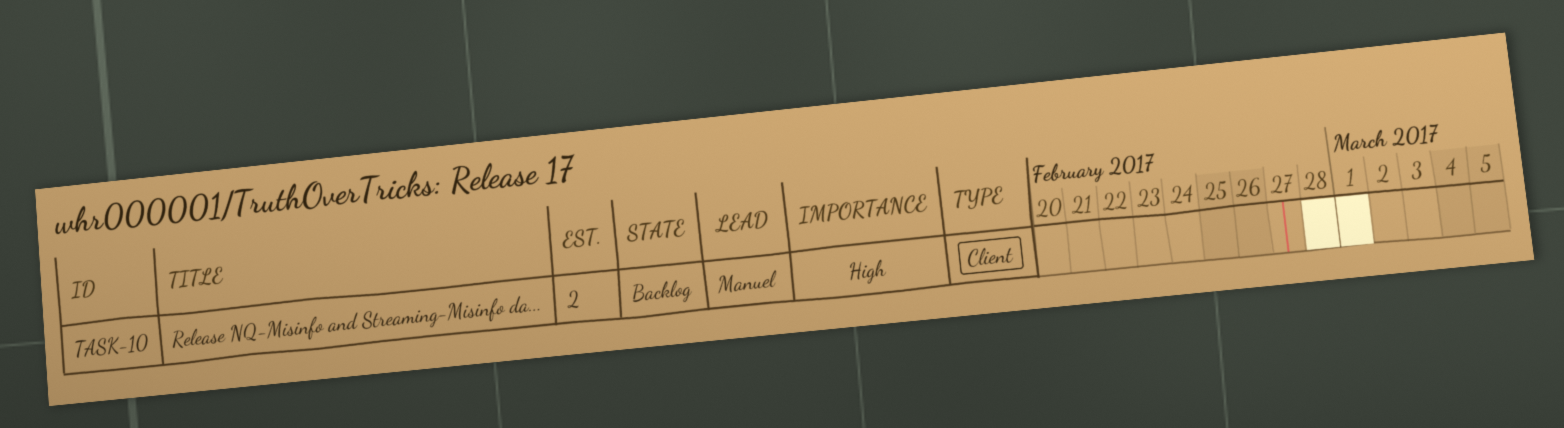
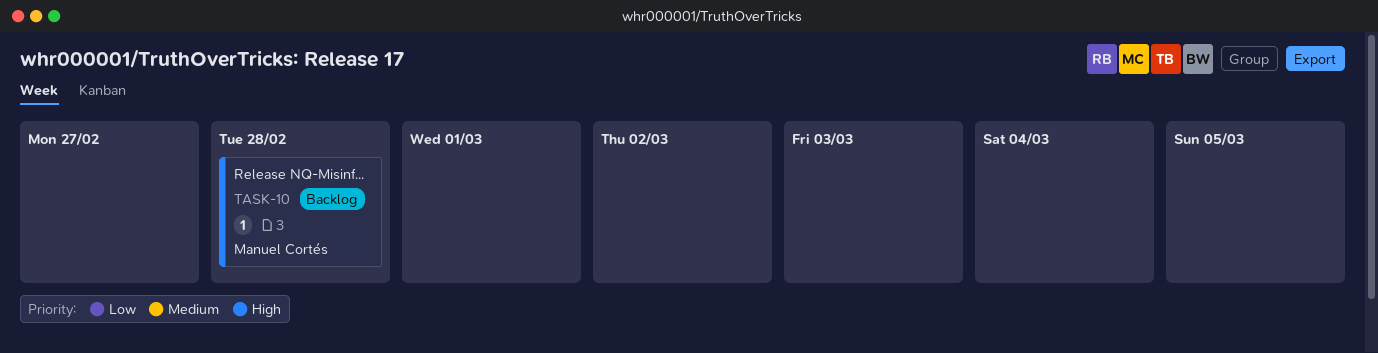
TASK-10, estimate: 2 -> 1
TASK-10, due: Mar 1 -> Feb 28

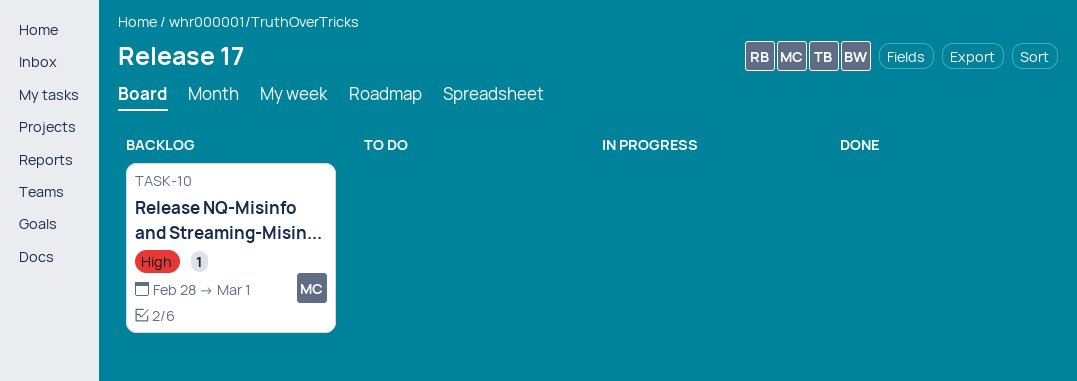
TASK-10, due: Feb 28 -> Mar 1

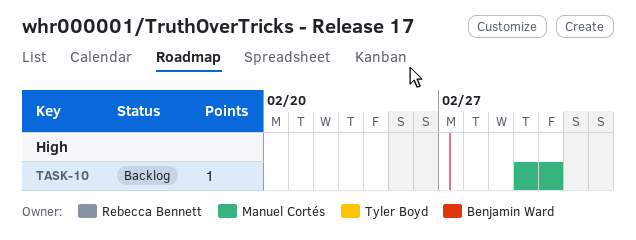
TASK-10, start: Feb 28 -> Mar 2
TASK-10, due: Mar 1 -> Mar 3

